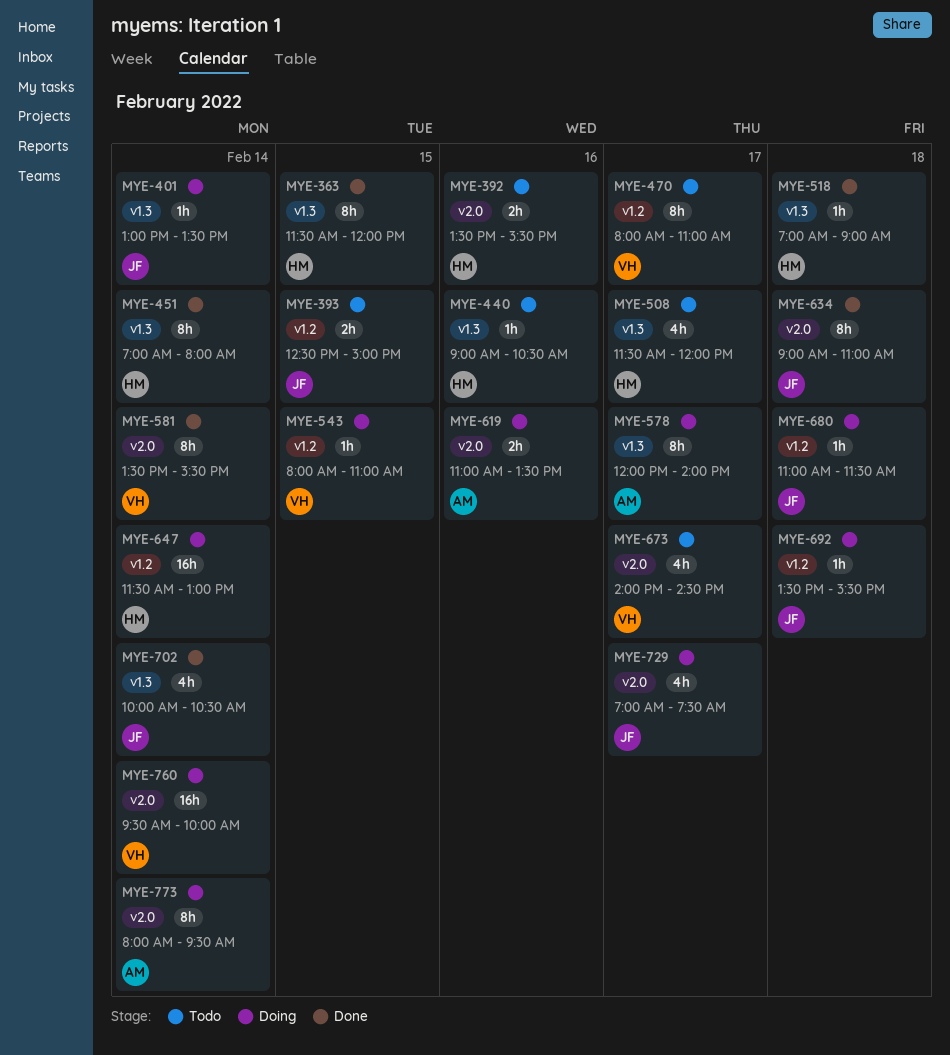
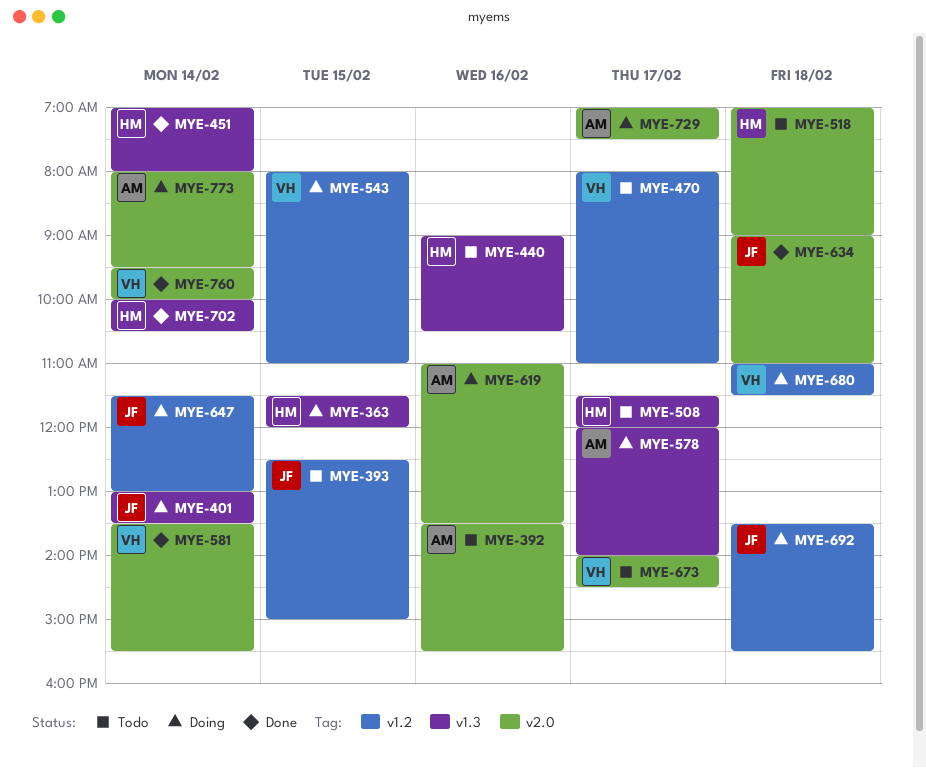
MYE-363, status: Done -> Doing
MYE-392, owner: HM -> AM
MYE-518, status: Done -> Todo
MYE-518, label: v1.3 -> v2.0
MYE-647, owner: HM -> JF
MYE-680, owner: JF -> VH
MYE-702, owner: JF -> HM
MYE-729, owner: JF -> AM
MYE-760, status: Doing -> Done

